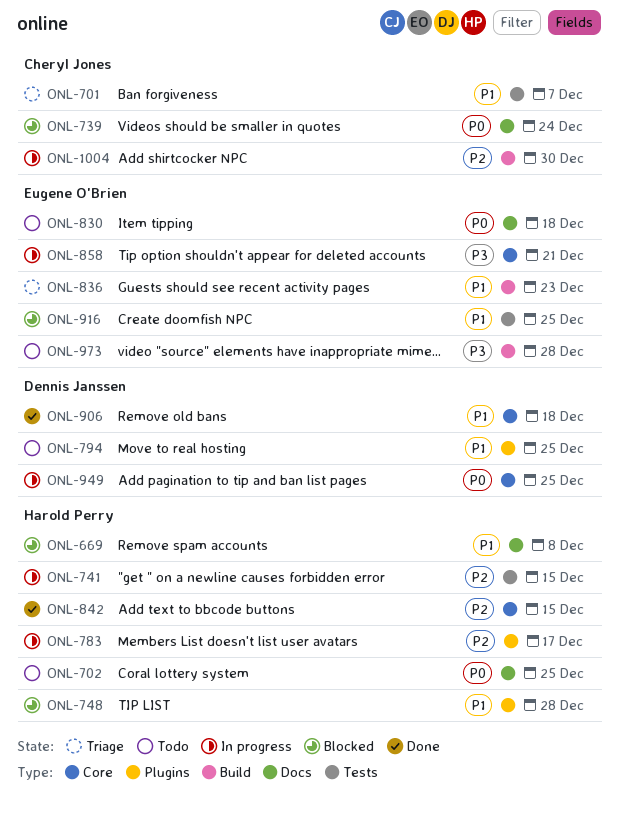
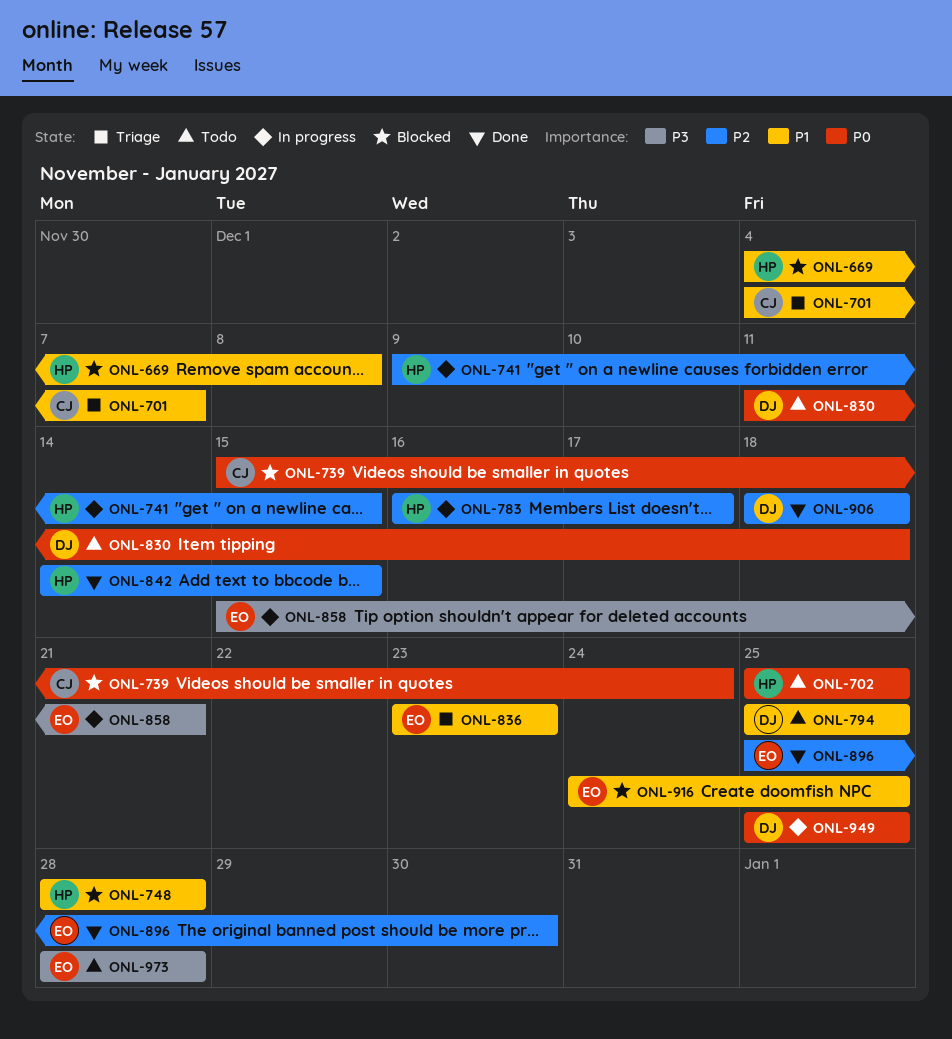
ONL-830, owner: Eugene O'Brien -> Dennis Janssen
ONL-896: none -> present
ONL-906, priority: P1 -> P2
ONL-1004: present -> none

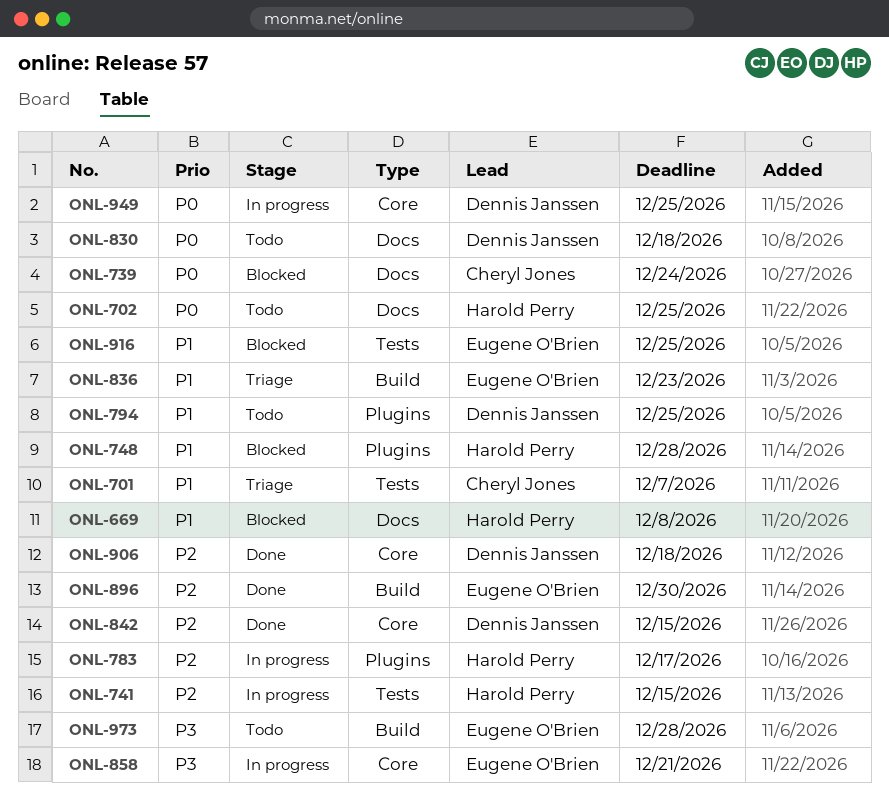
ONL-842, owner: Harold Perry -> Dennis Janssen

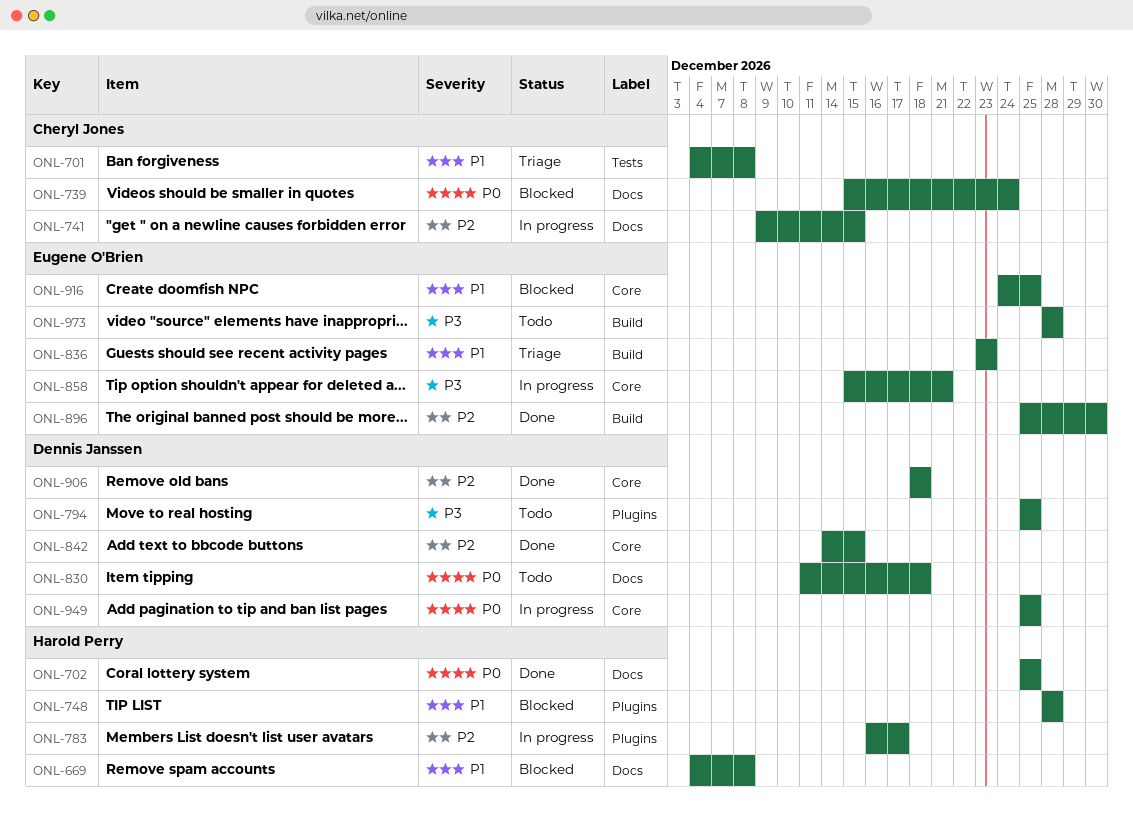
ONL-701, due: Dec 7 -> Dec 8
ONL-702, status: Todo -> Done
ONL-741, owner: Harold Perry -> Cheryl Jones
ONL-741, label: Tests -> Docs
ONL-794, priority: P1 -> P3
ONL-916, label: Tests -> Core

